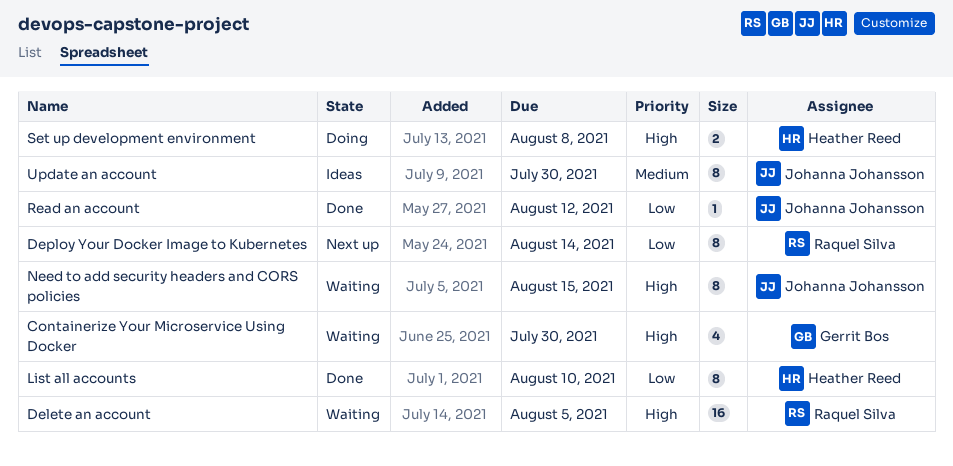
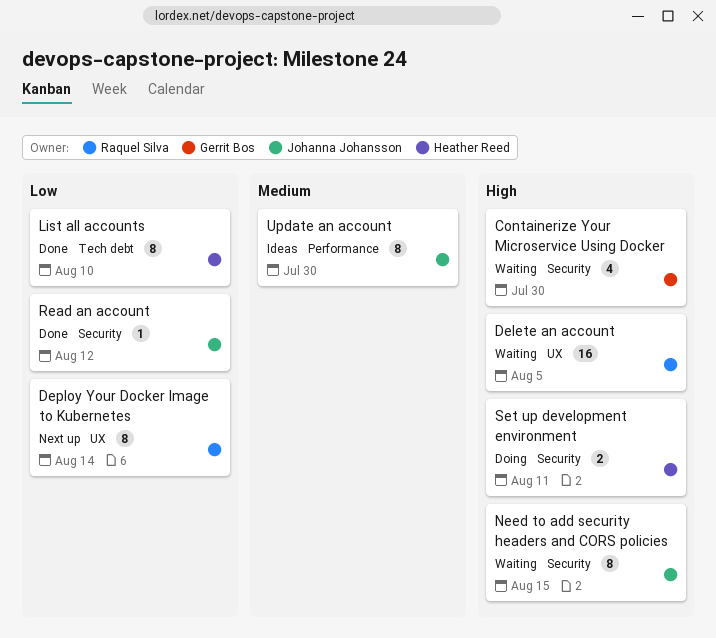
Set up development environment, due: Aug 8 -> Aug 11

